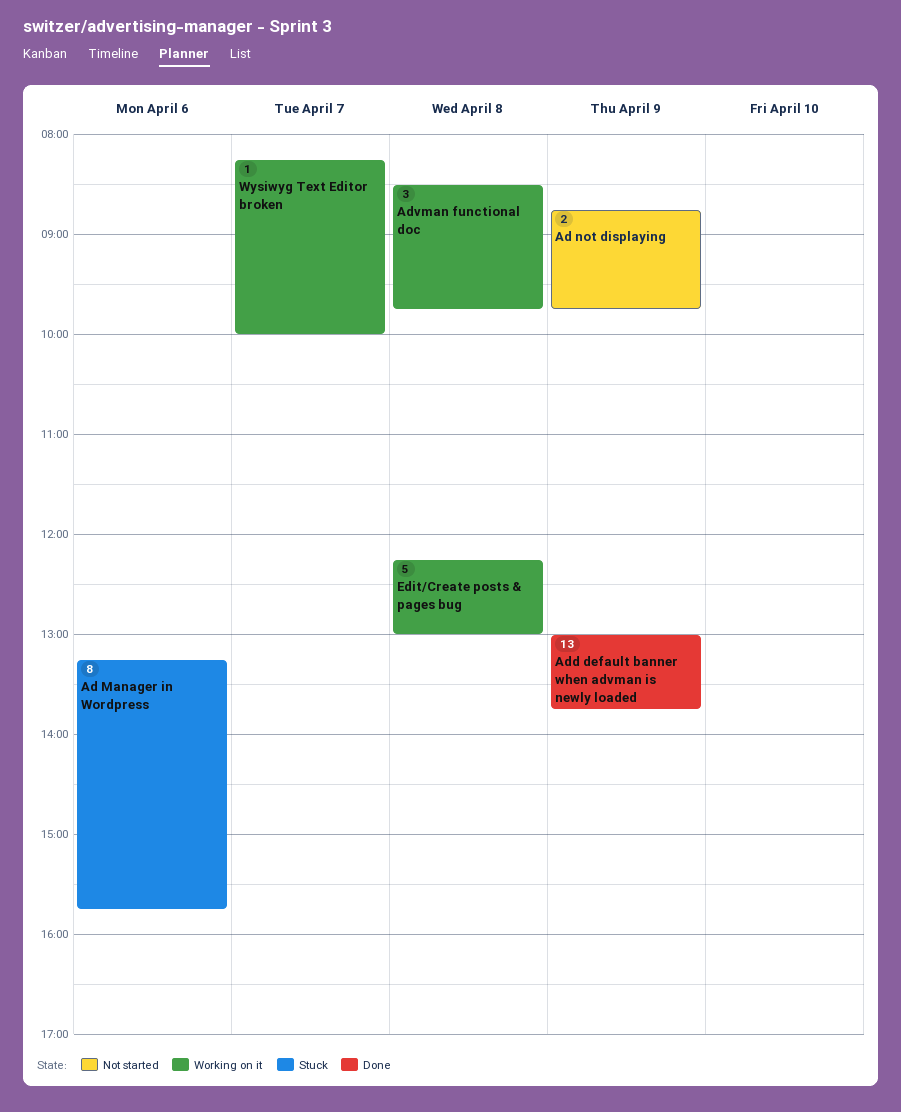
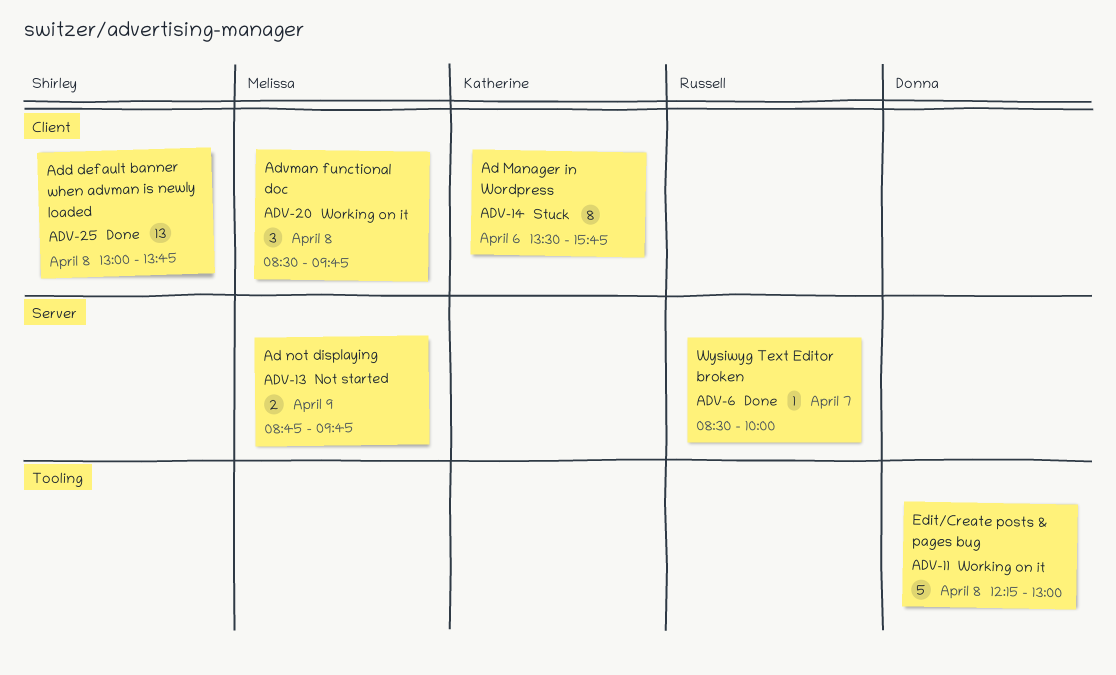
Ad Manager in Wordpress, begins: 13:15 -> 13:30
Add default banner when advman is newly loaded, day: Apr 9 -> Apr 8
Wysiwyg Text Editor broken, status: Working on it -> Done
Wysiwyg Text Editor broken, begins: 08:15 -> 08:30

